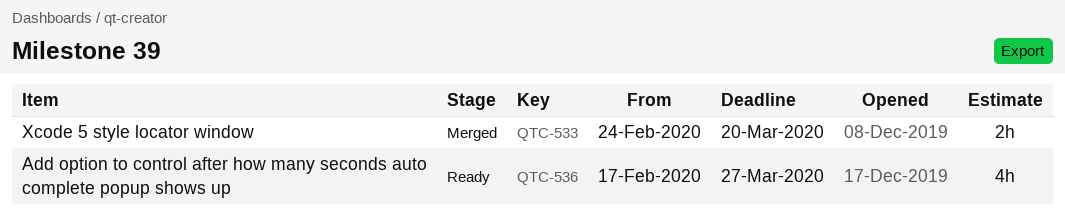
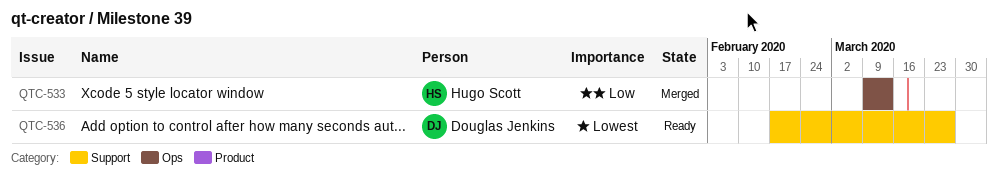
QTC-533, start: Feb 24 -> Mar 9
QTC-533, due: Mar 20 -> Mar 13

